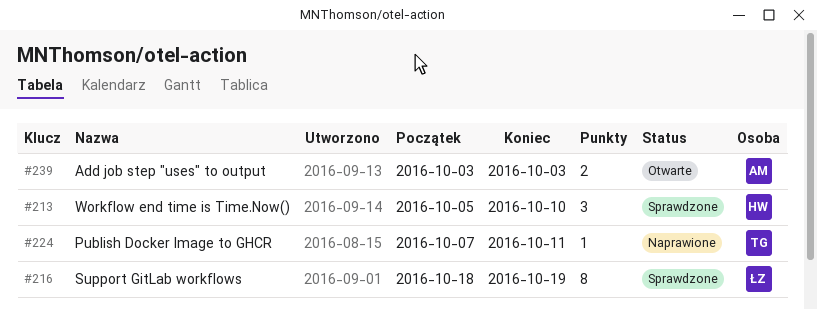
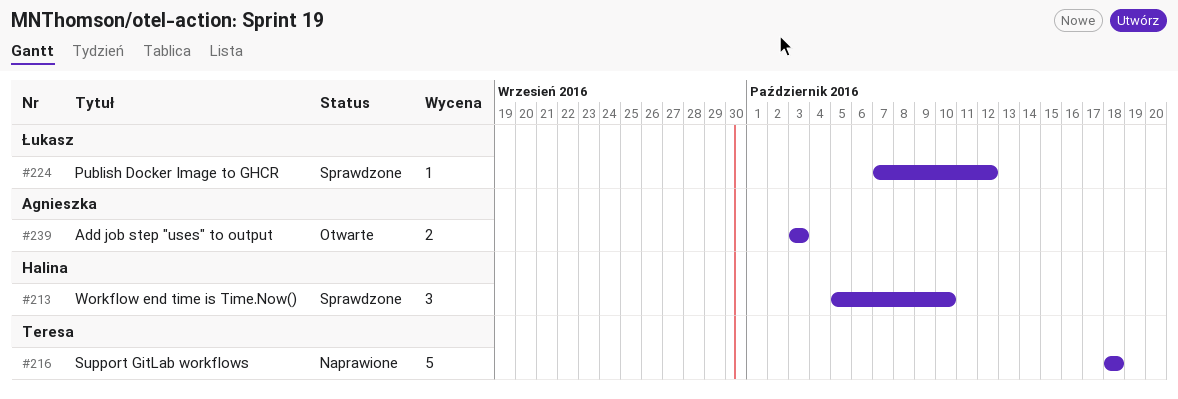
#216, status: Sprawdzone -> Naprawione
#216, owner: Łukasz -> Teresa
#216, estimate: 8 -> 5
#216, due: Oct 19 -> Oct 18
#224, status: Naprawione -> Sprawdzone
#224, owner: Teresa -> Łukasz
#224, due: Oct 11 -> Oct 12

